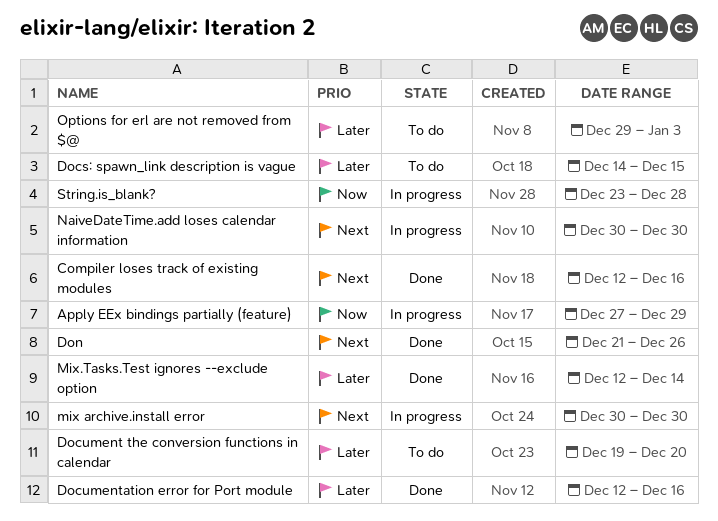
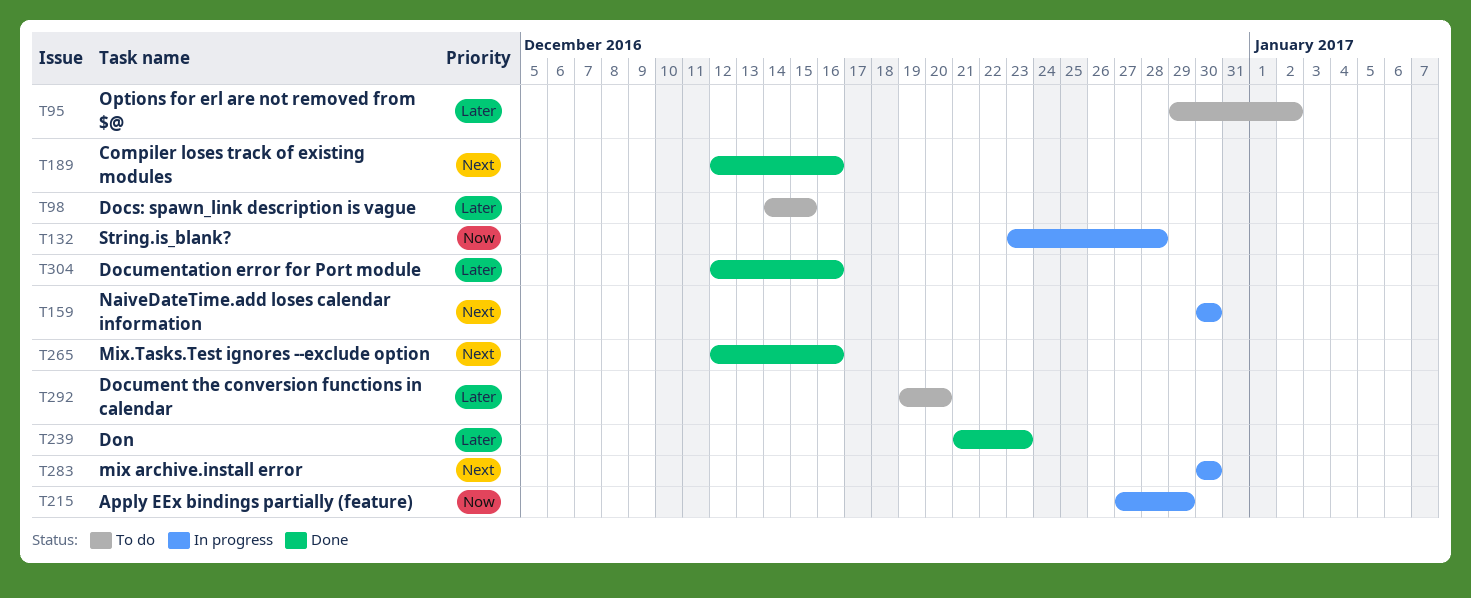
Don, priority: Next -> Later
Don, due: Dec 26 -> Dec 23
Mix.Tasks.Test ignores --exclude option, priority: Later -> Next
Mix.Tasks.Test ignores --exclude option, due: Dec 14 -> Dec 16
Options for erl are not removed from $@, due: Jan 3 -> Jan 2

